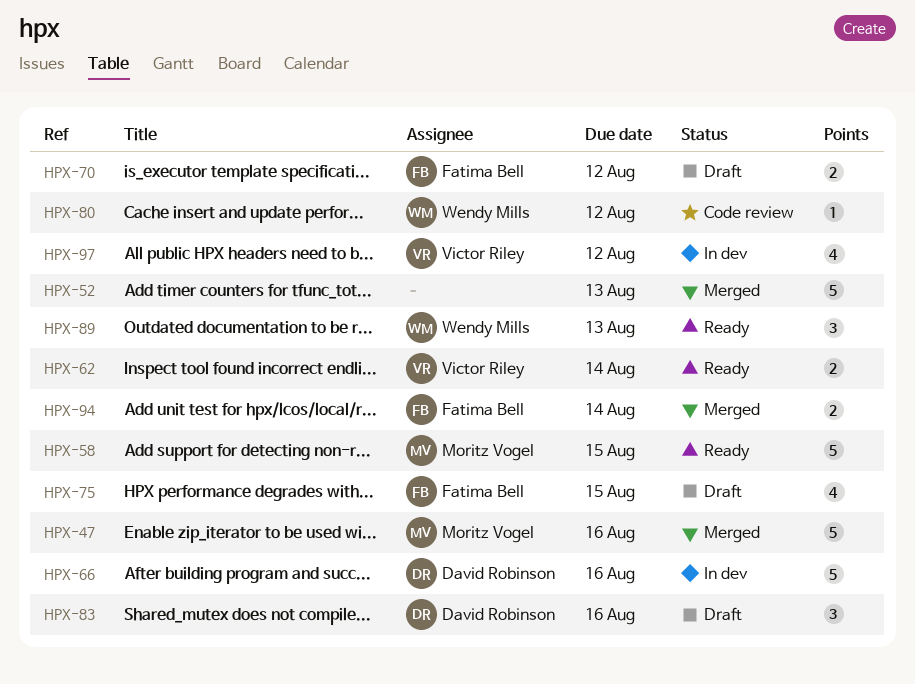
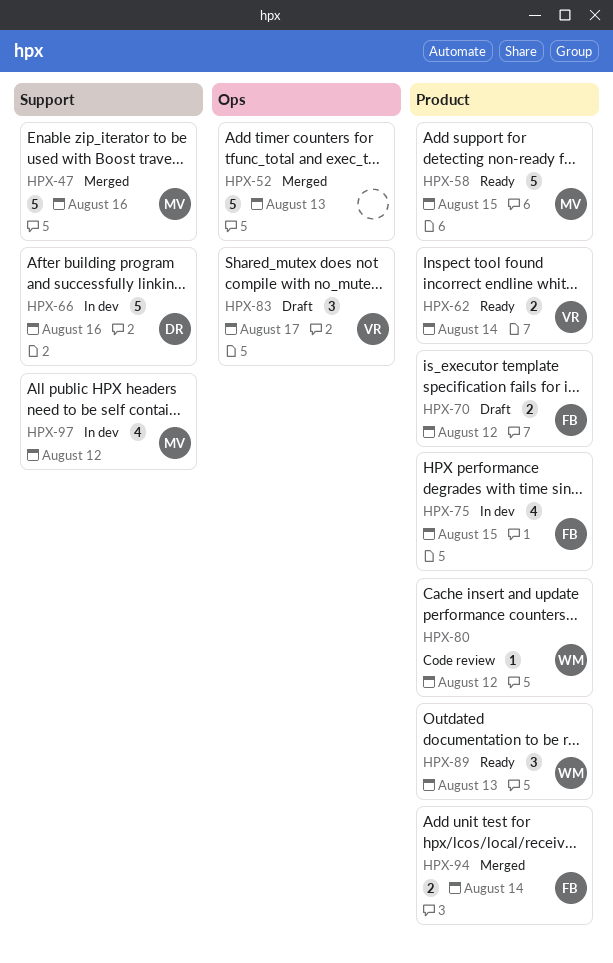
HPX-75, status: Draft -> In dev
HPX-83, owner: David Robinson -> Victor Riley
HPX-83, due: Aug 16 -> Aug 17
HPX-97, owner: Victor Riley -> Moritz Vogel

